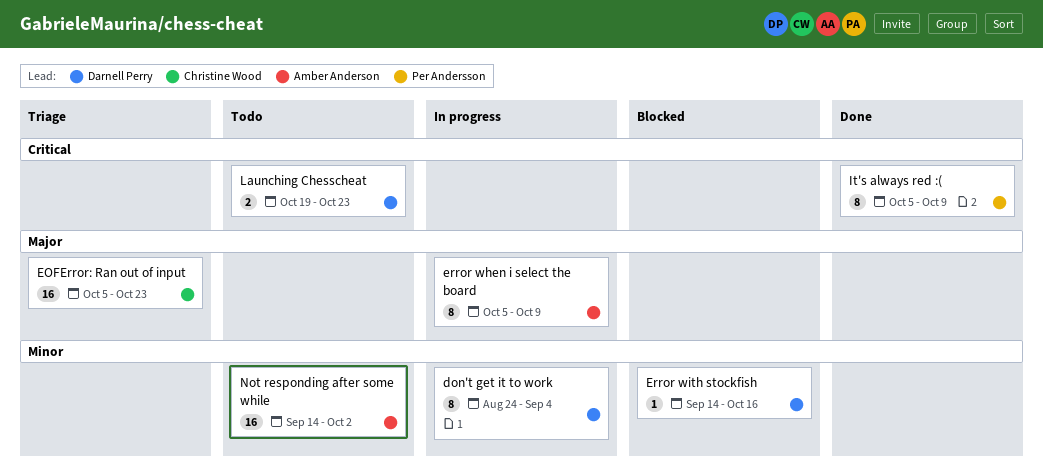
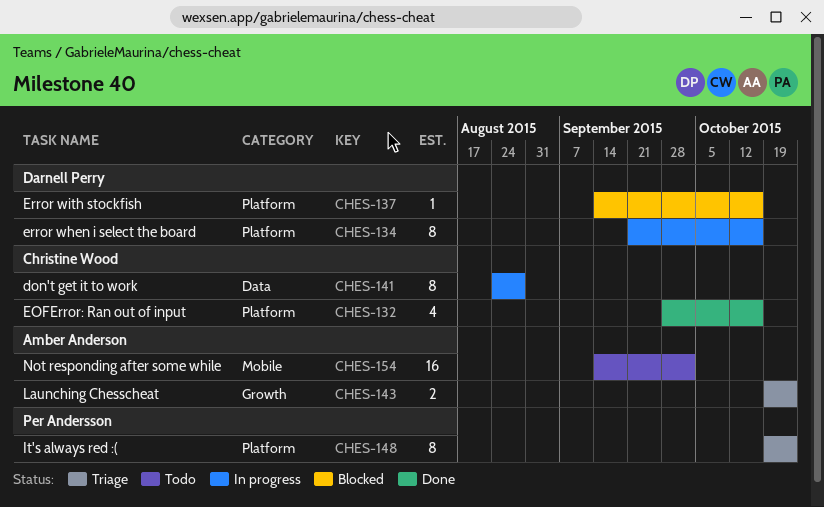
don't get it to work, owner: Darnell Perry -> Christine Wood
don't get it to work, due: Sep 4 -> Aug 28
EOFError: Ran out of input, status: Triage -> Done
EOFError: Ran out of input, estimate: 16 -> 4
EOFError: Ran out of input, start: Oct 5 -> Sep 28
EOFError: Ran out of input, due: Oct 23 -> Oct 16
error when i select the board, owner: Amber Anderson -> Darnell Perry
error when i select the board, start: Oct 5 -> Sep 21
error when i select the board, due: Oct 9 -> Oct 16
It's always red :(, status: Done -> Triage
It's always red :(, start: Oct 5 -> Oct 19
It's always red :(, due: Oct 9 -> Oct 23
Launching Chesscheat, status: Todo -> Triage
Launching Chesscheat, owner: Darnell Perry -> Amber Anderson

